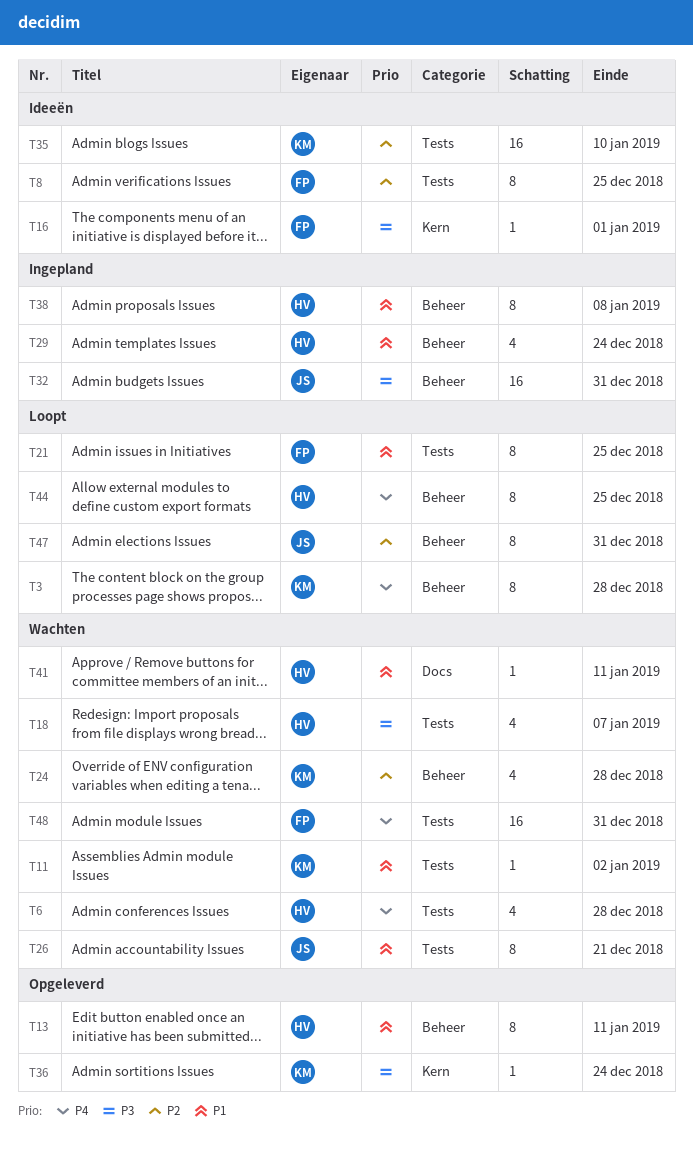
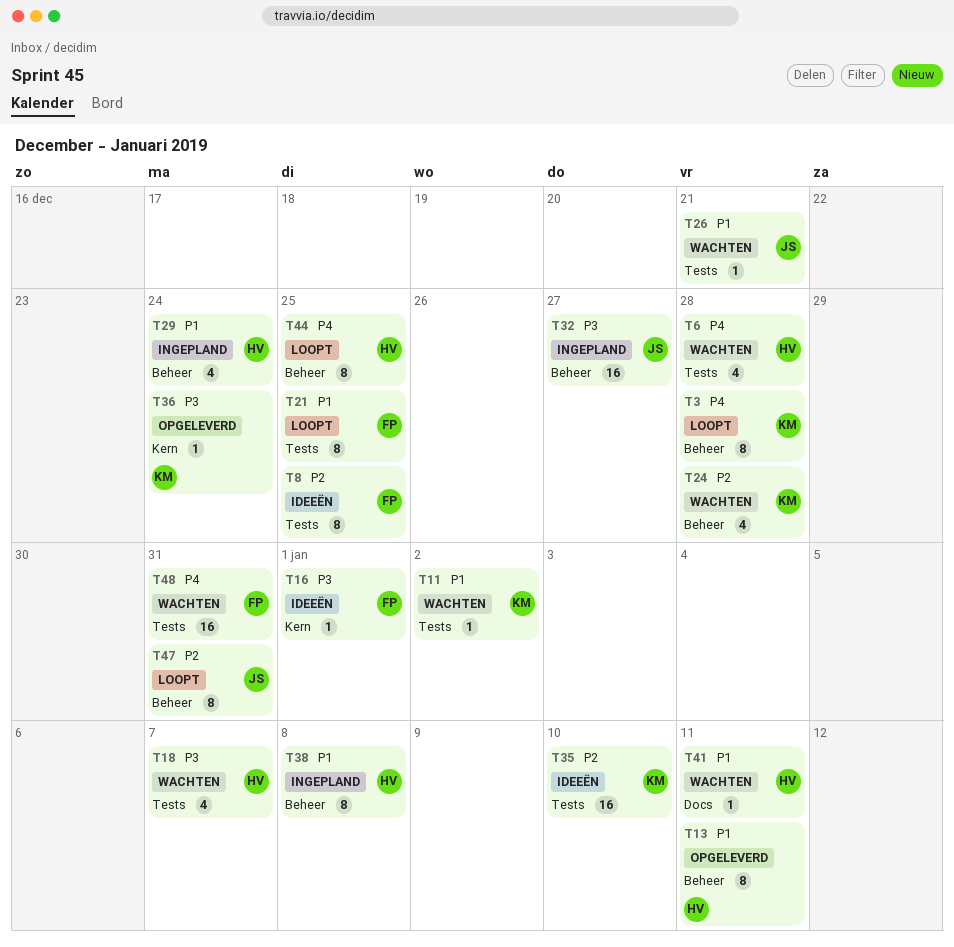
T26, estimate: 8 -> 1
T32, due: Dec 31 -> Dec 27

